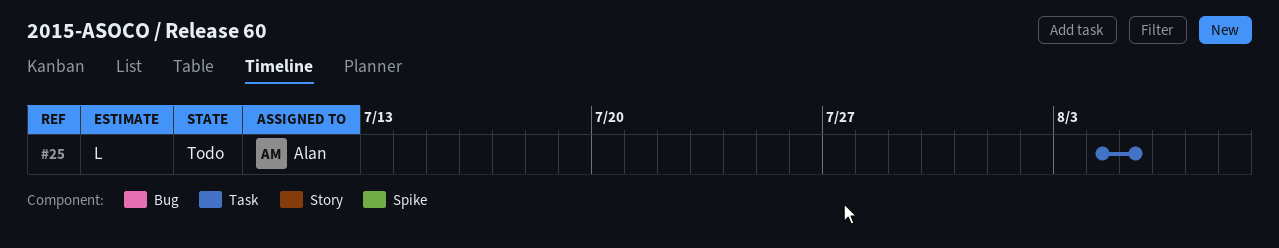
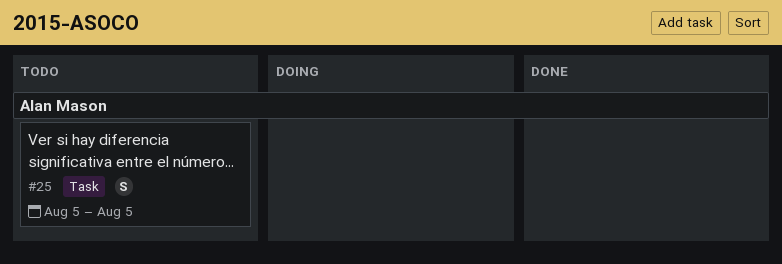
#25, estimate: L -> S
#25, start: Aug 4 -> Aug 5

